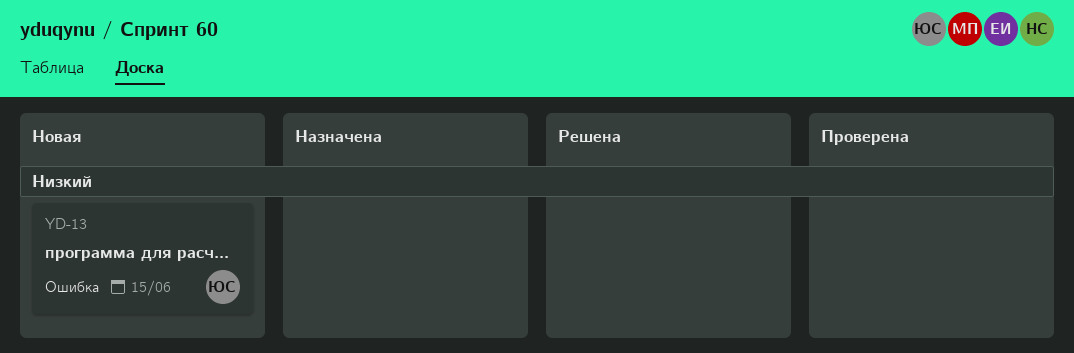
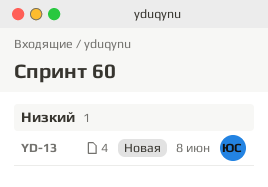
YD-13, due: Jun 15 -> Jun 8

